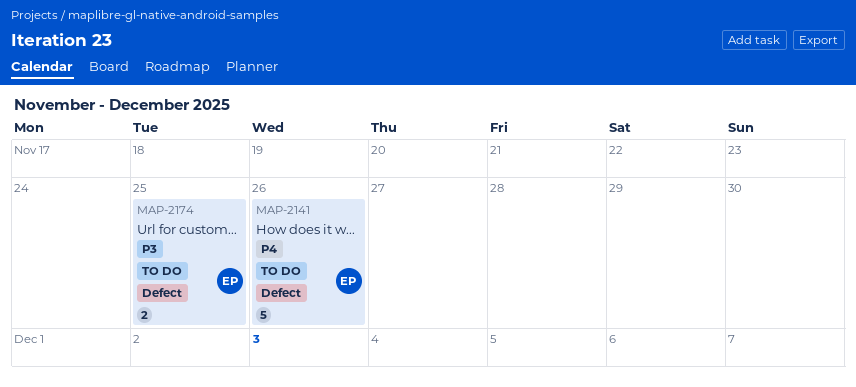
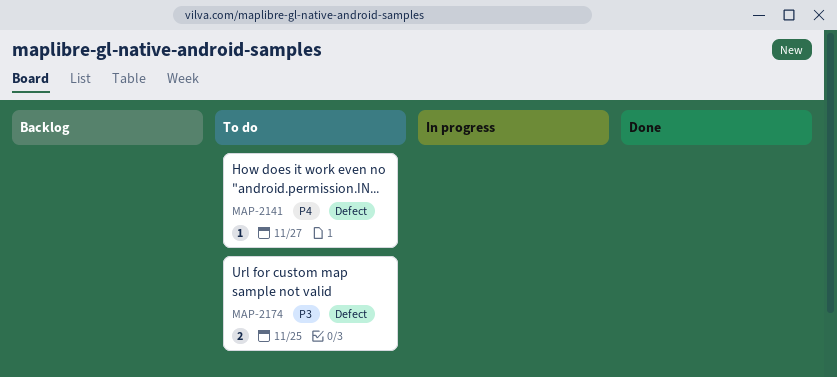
MAP-2141, estimate: 5 -> 1
MAP-2141, due: Nov 26 -> Nov 27

